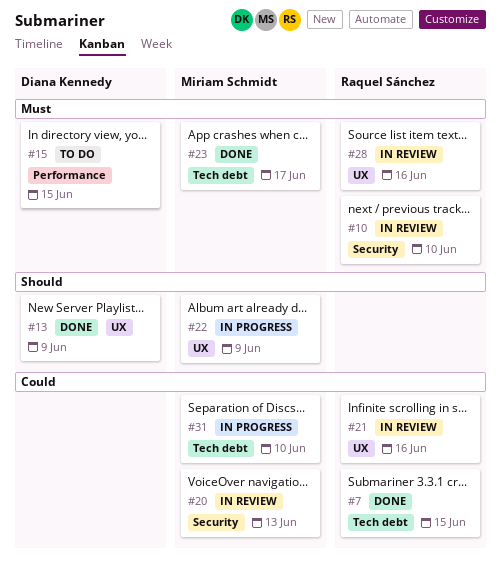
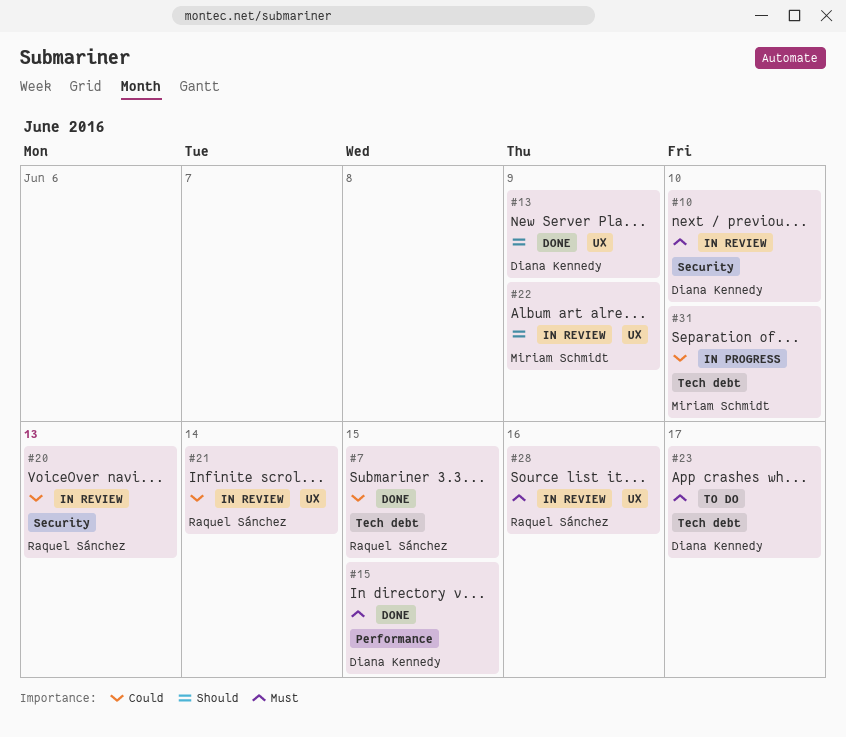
#10, owner: Raquel Sánchez -> Diana Kennedy
#15, status: To do -> Done
#20, owner: Miriam Schmidt -> Raquel Sánchez
#21, due: Jun 16 -> Jun 14
#22, status: In progress -> In review
#23, status: Done -> To do
#23, owner: Miriam Schmidt -> Diana Kennedy

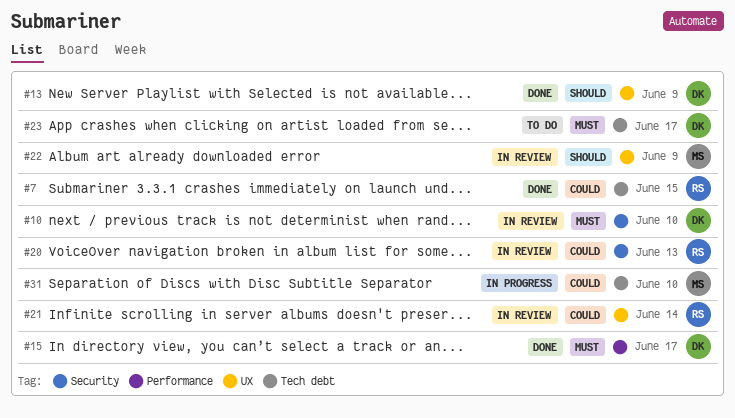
#15, due: Jun 15 -> Jun 17
#28: present -> none

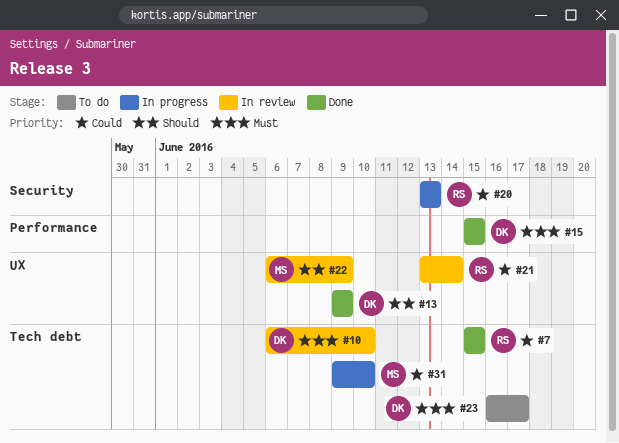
#10, label: Security -> Tech debt
#15, due: Jun 17 -> Jun 15
#20, status: In review -> In progress

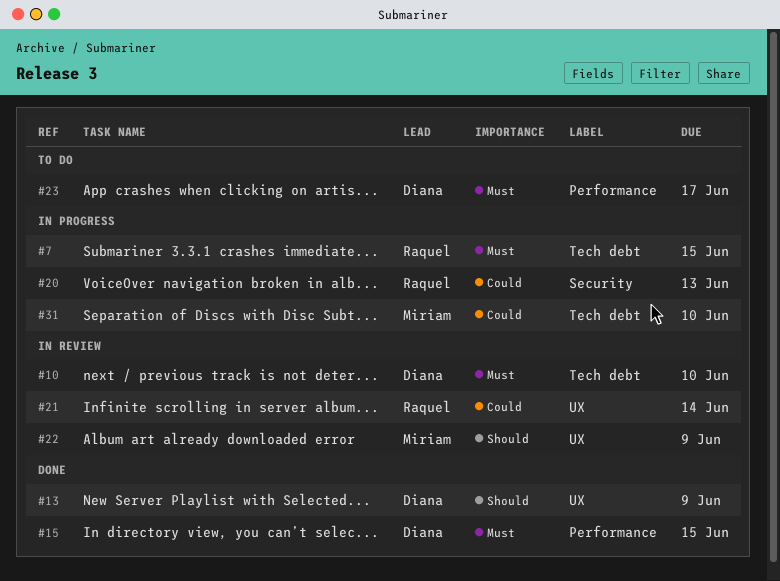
#7, status: Done -> In progress
#7, priority: Could -> Must
#23, label: Tech debt -> Performance

